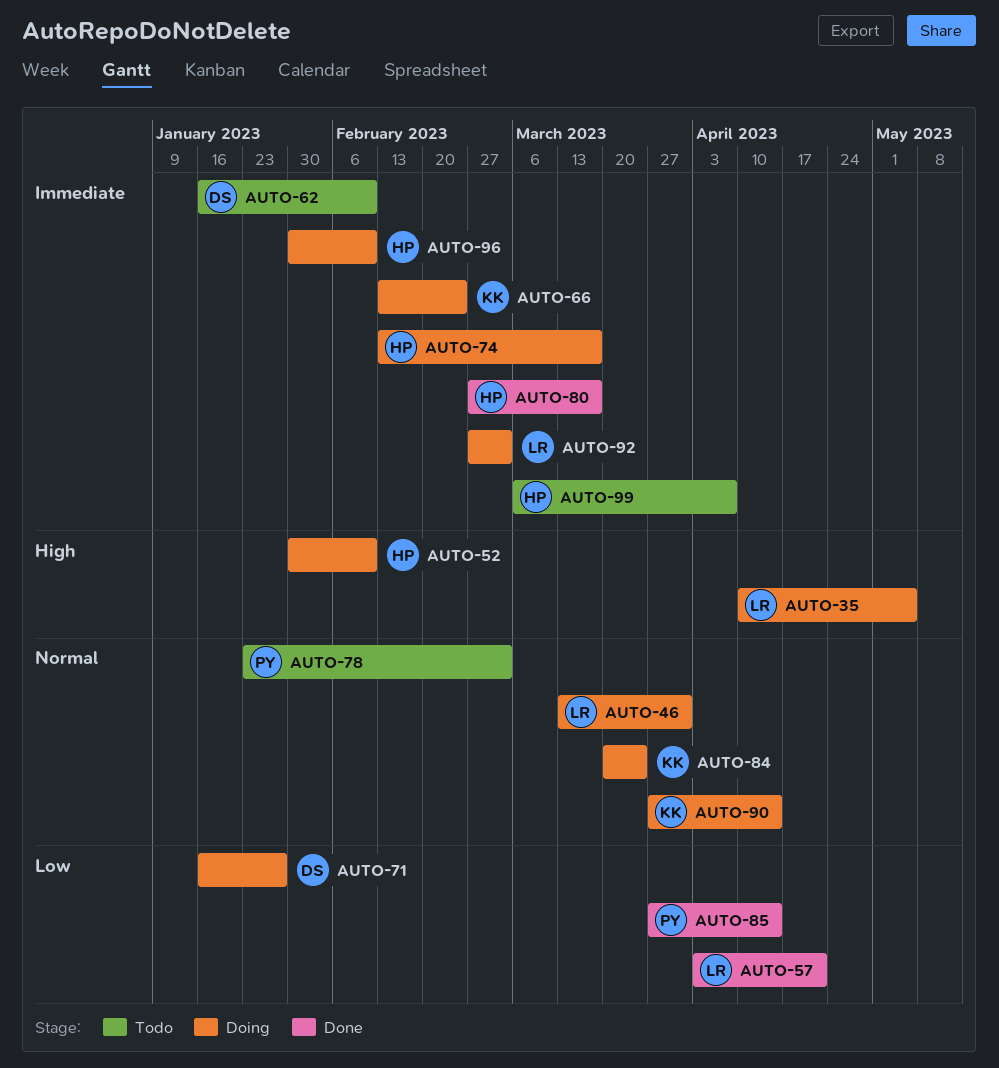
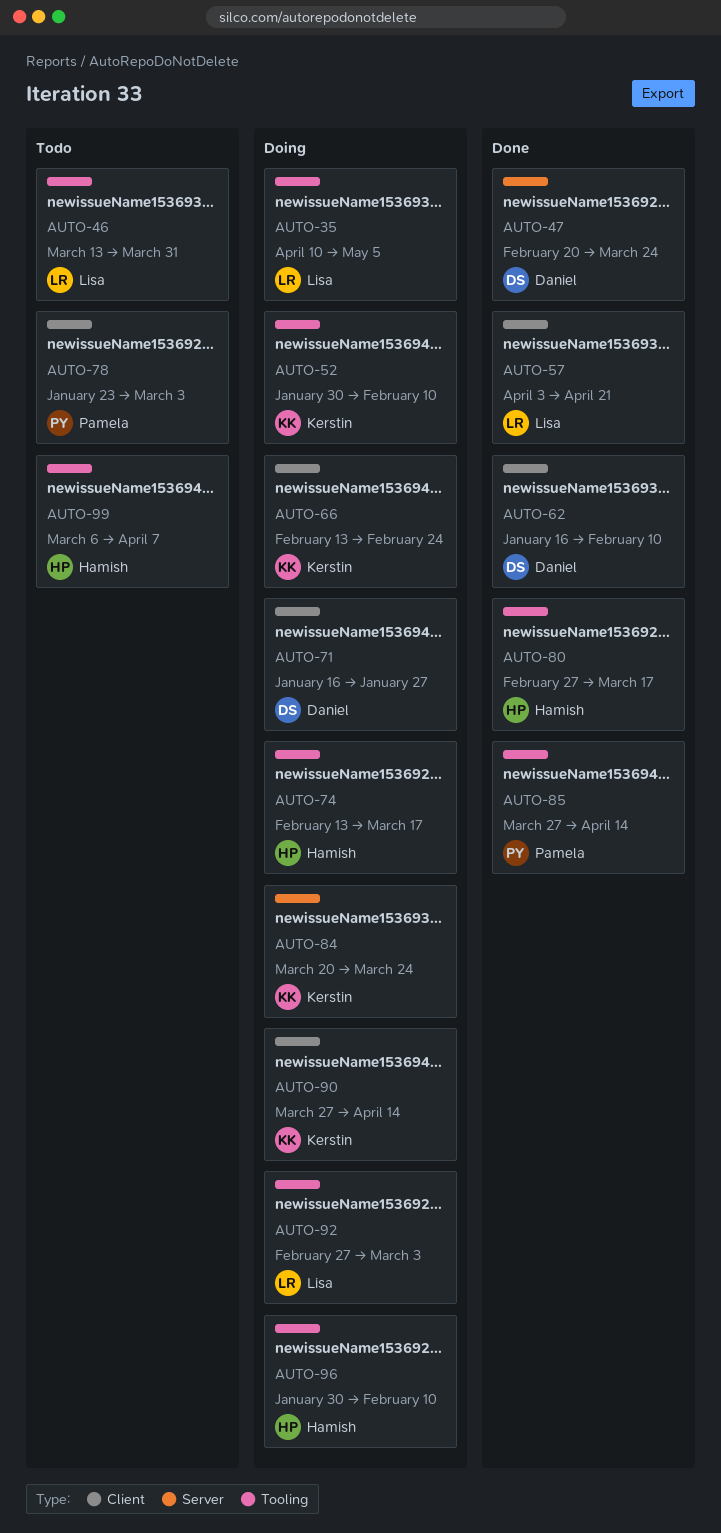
AUTO-46, status: Doing -> Todo
AUTO-47: none -> present
AUTO-52, owner: Hamish -> Kerstin
AUTO-62, status: Todo -> Done

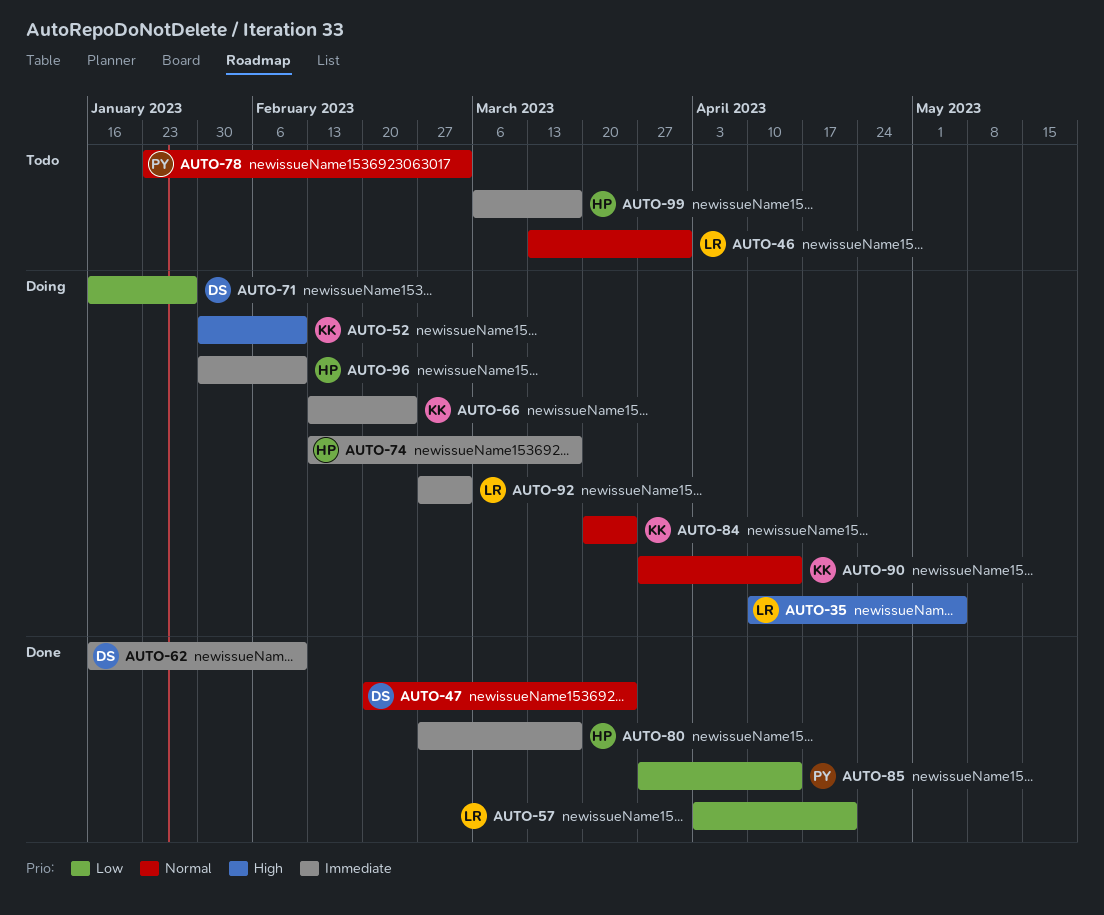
AUTO-99, due: Apr 7 -> Mar 17

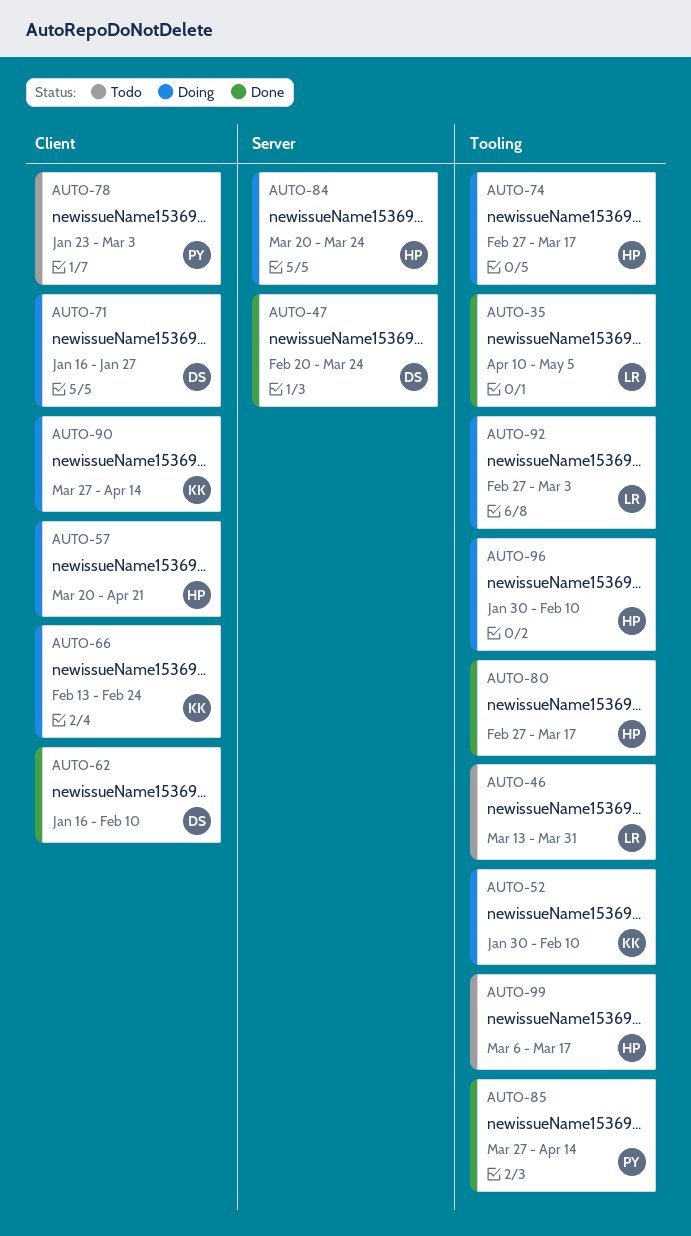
AUTO-35, status: Doing -> Done
AUTO-57, status: Done -> Doing
AUTO-57, owner: LR -> HP
AUTO-57, start: Apr 3 -> Mar 20
AUTO-74, start: Feb 13 -> Feb 27
AUTO-84, owner: KK -> HP

